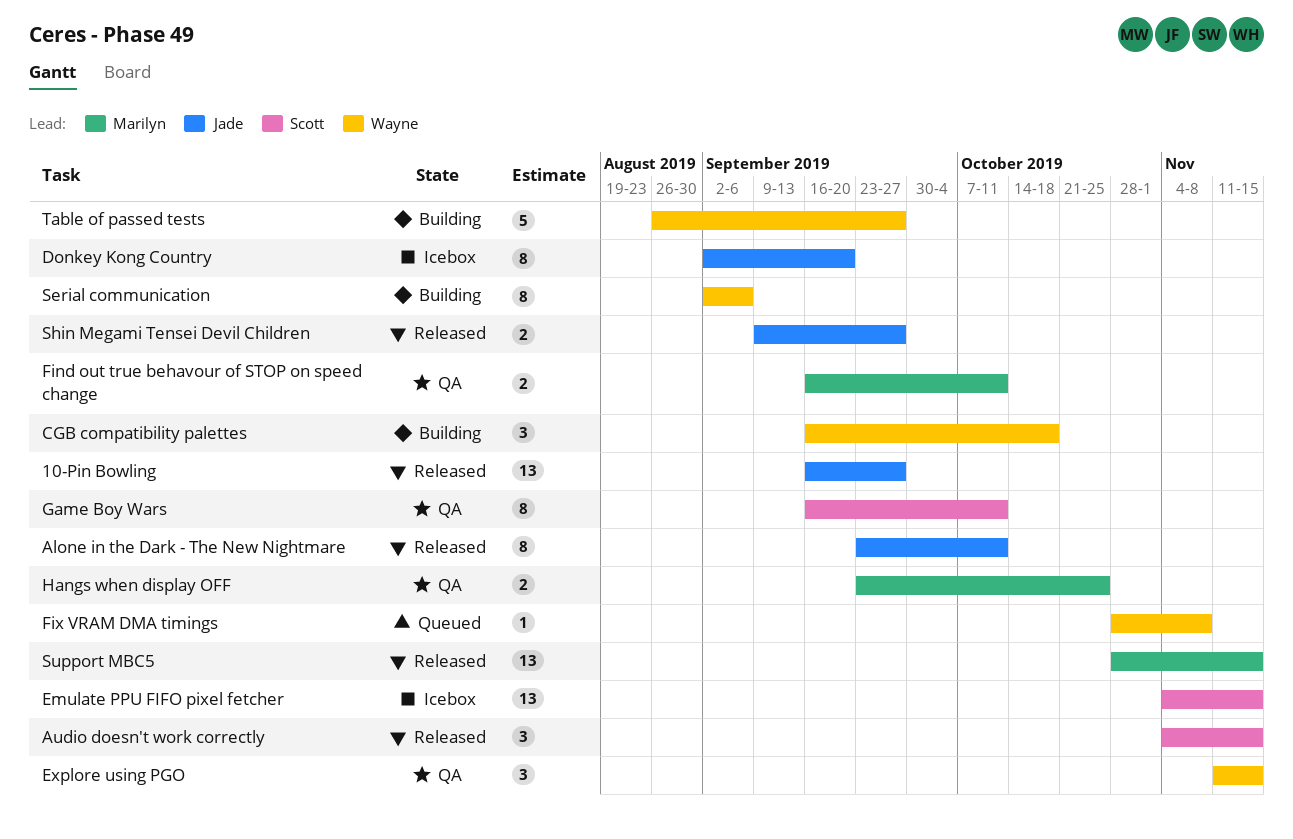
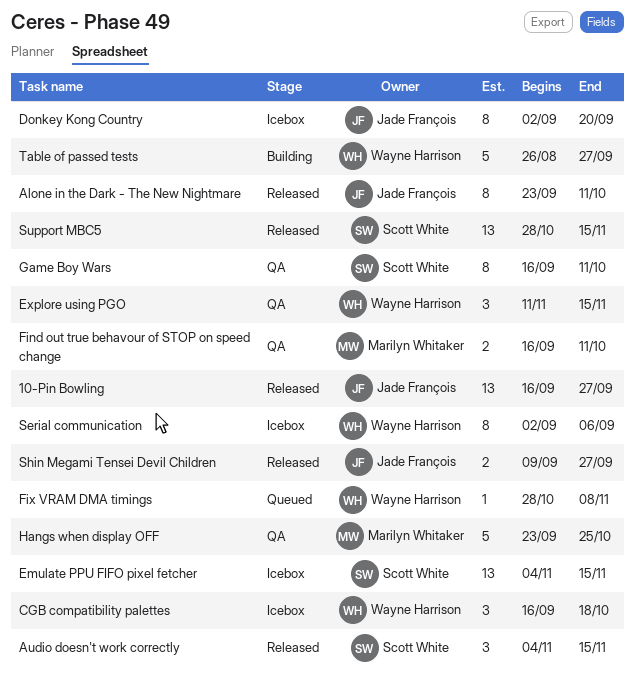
CGB compatibility palettes, status: Building -> Icebox
Hangs when display OFF, estimate: 2 -> 5
Serial communication, status: Building -> Icebox
Support MBC5, owner: Marilyn Whitaker -> Scott White

